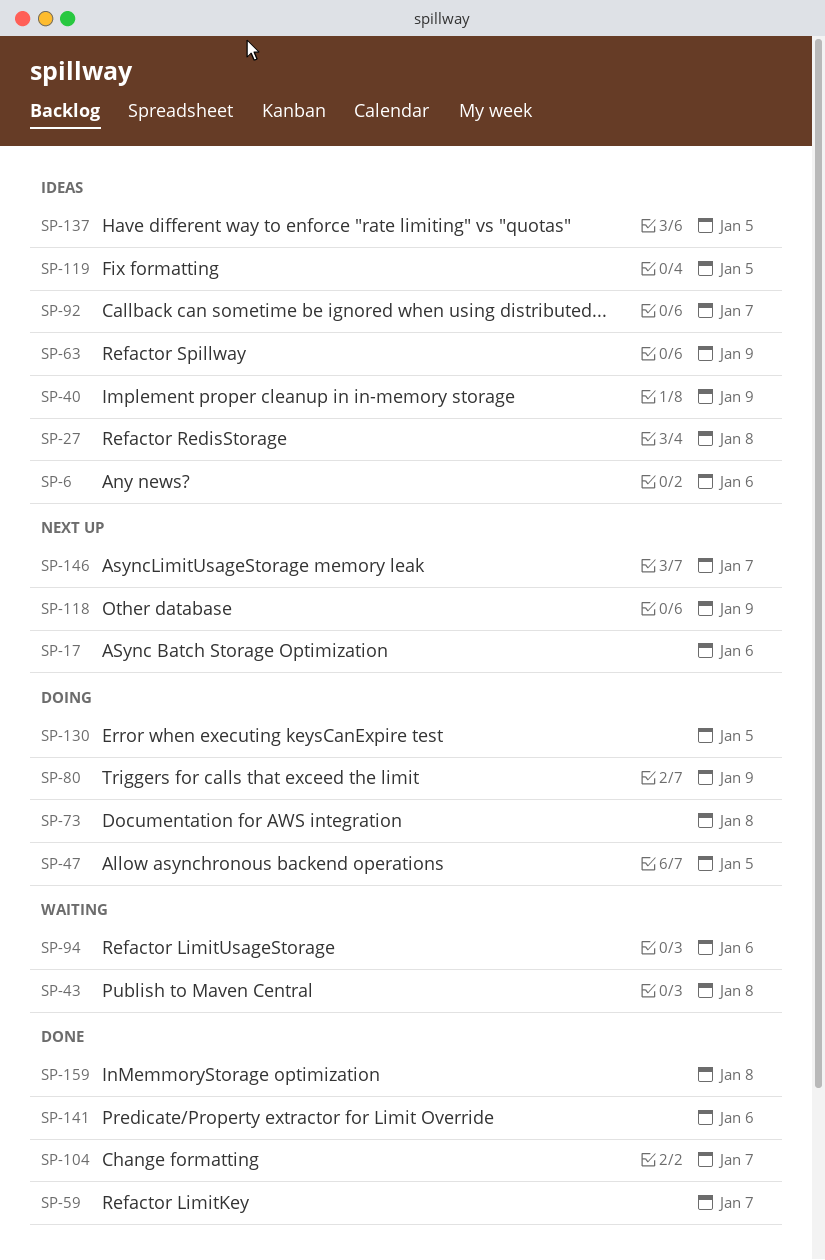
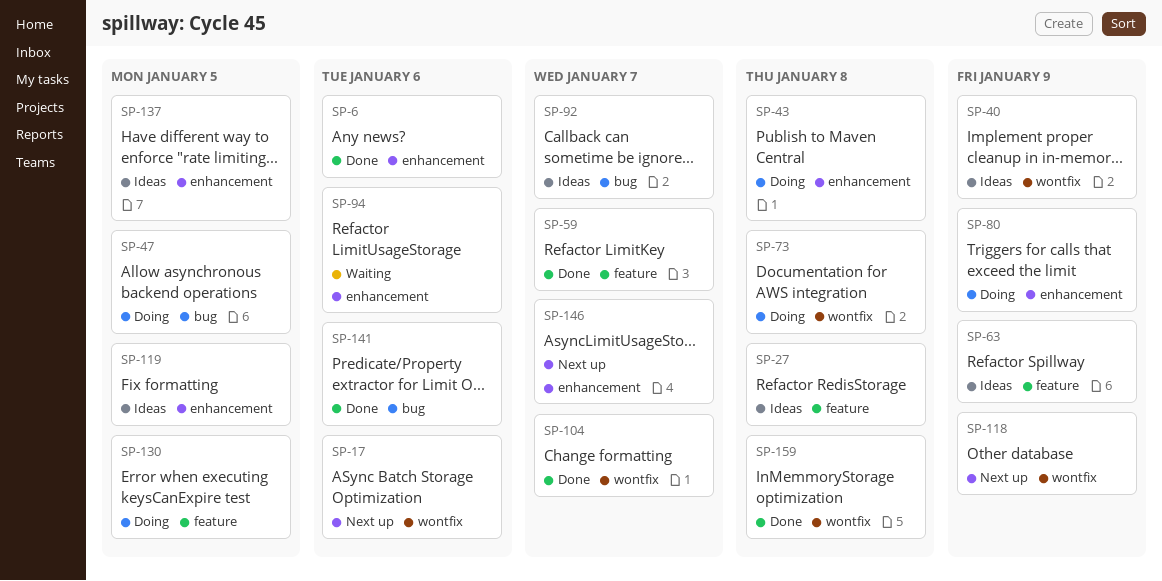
SP-6, status: Ideas -> Done
SP-43, status: Waiting -> Doing

